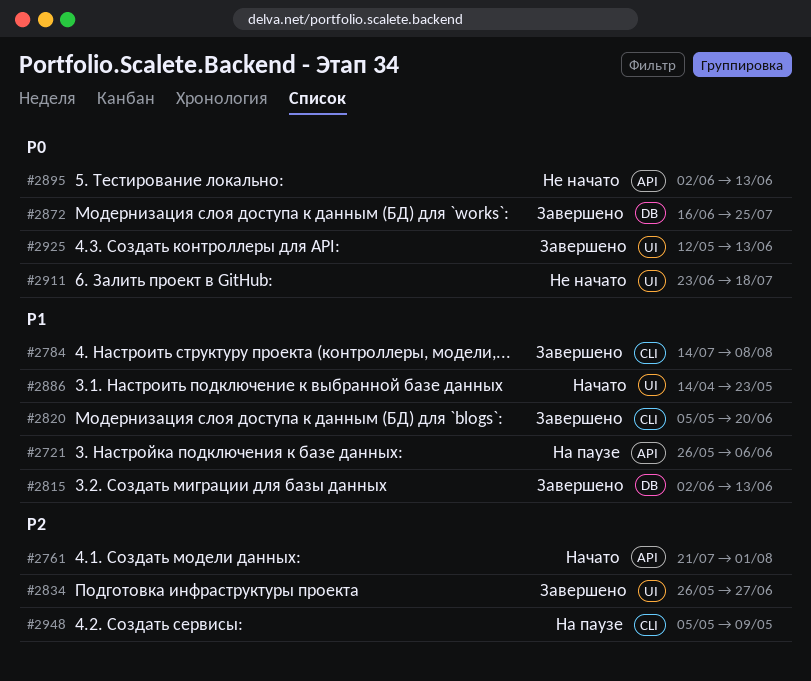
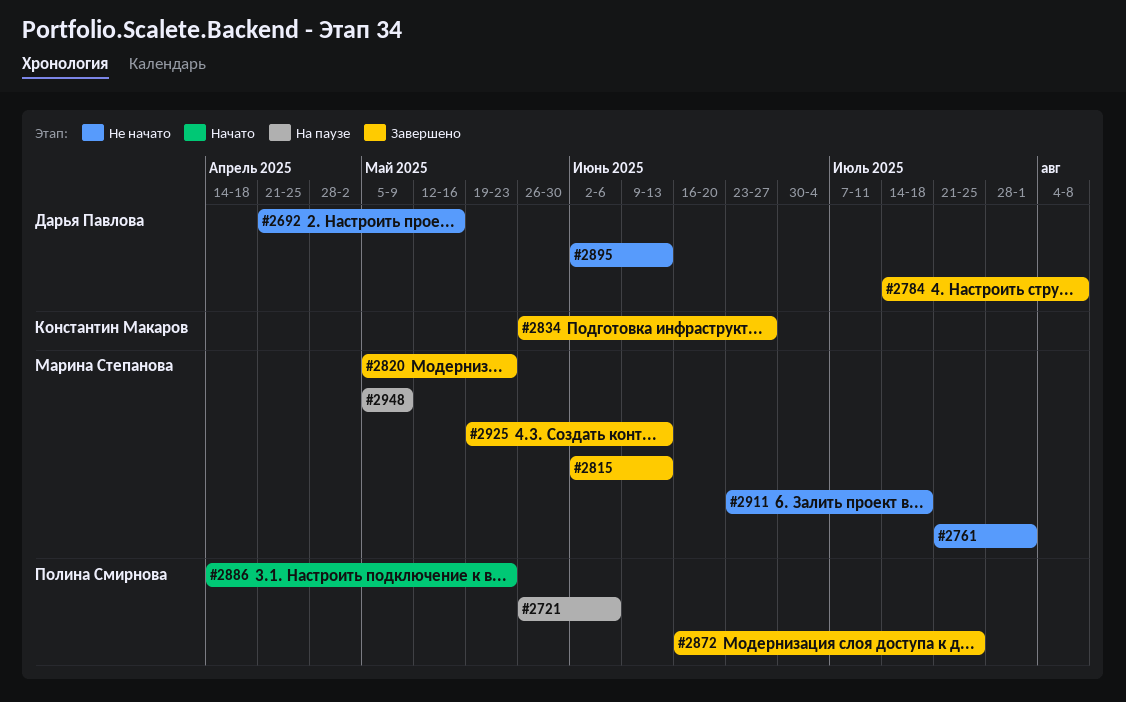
#2692: none -> present
#2761, status: Начато -> Не начато
#2820, due: Jun 20 -> May 23
#2925, start: May 12 -> May 19

